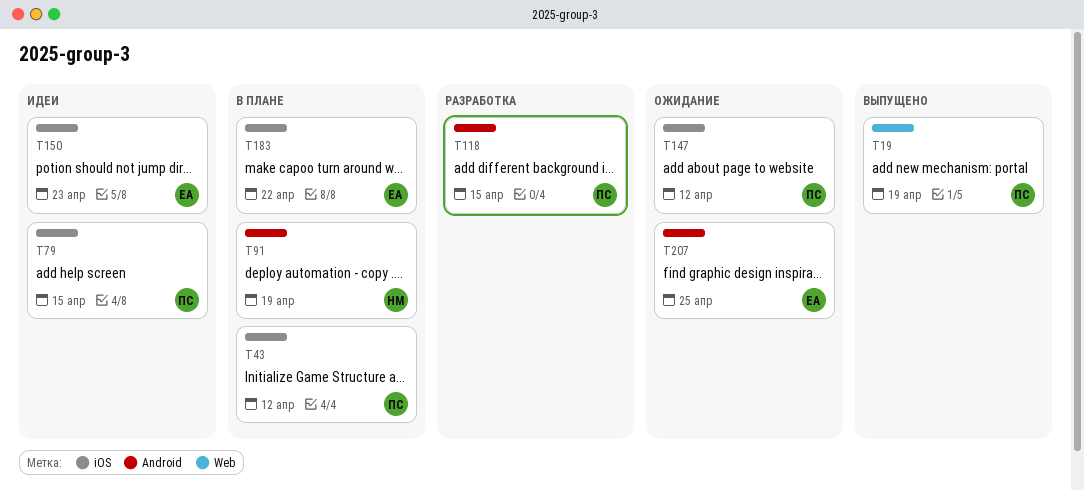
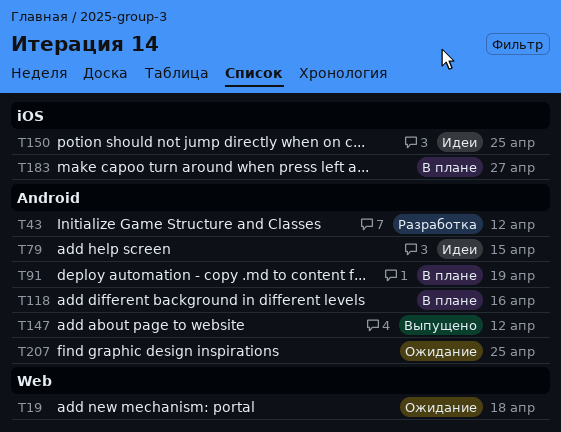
T19, status: Выпущено -> Ожидание
T19, due: Apr 19 -> Apr 18
T43, status: В плане -> Разработка
T43, label: iOS -> Android
T79, label: iOS -> Android
T118, status: Разработка -> В плане
T118, due: Apr 15 -> Apr 16
T147, status: Ожидание -> Выпущено
T147, label: iOS -> Android
T150, due: Apr 23 -> Apr 25
T183, due: Apr 22 -> Apr 27

